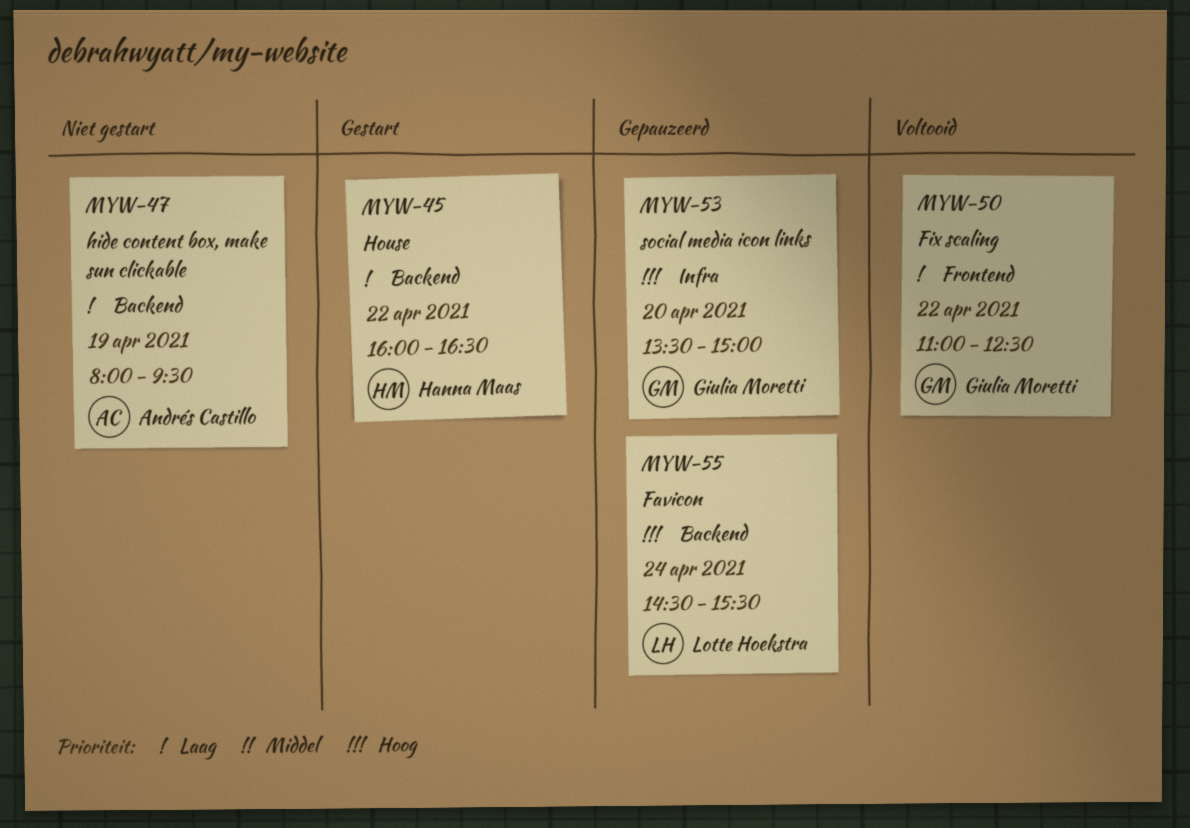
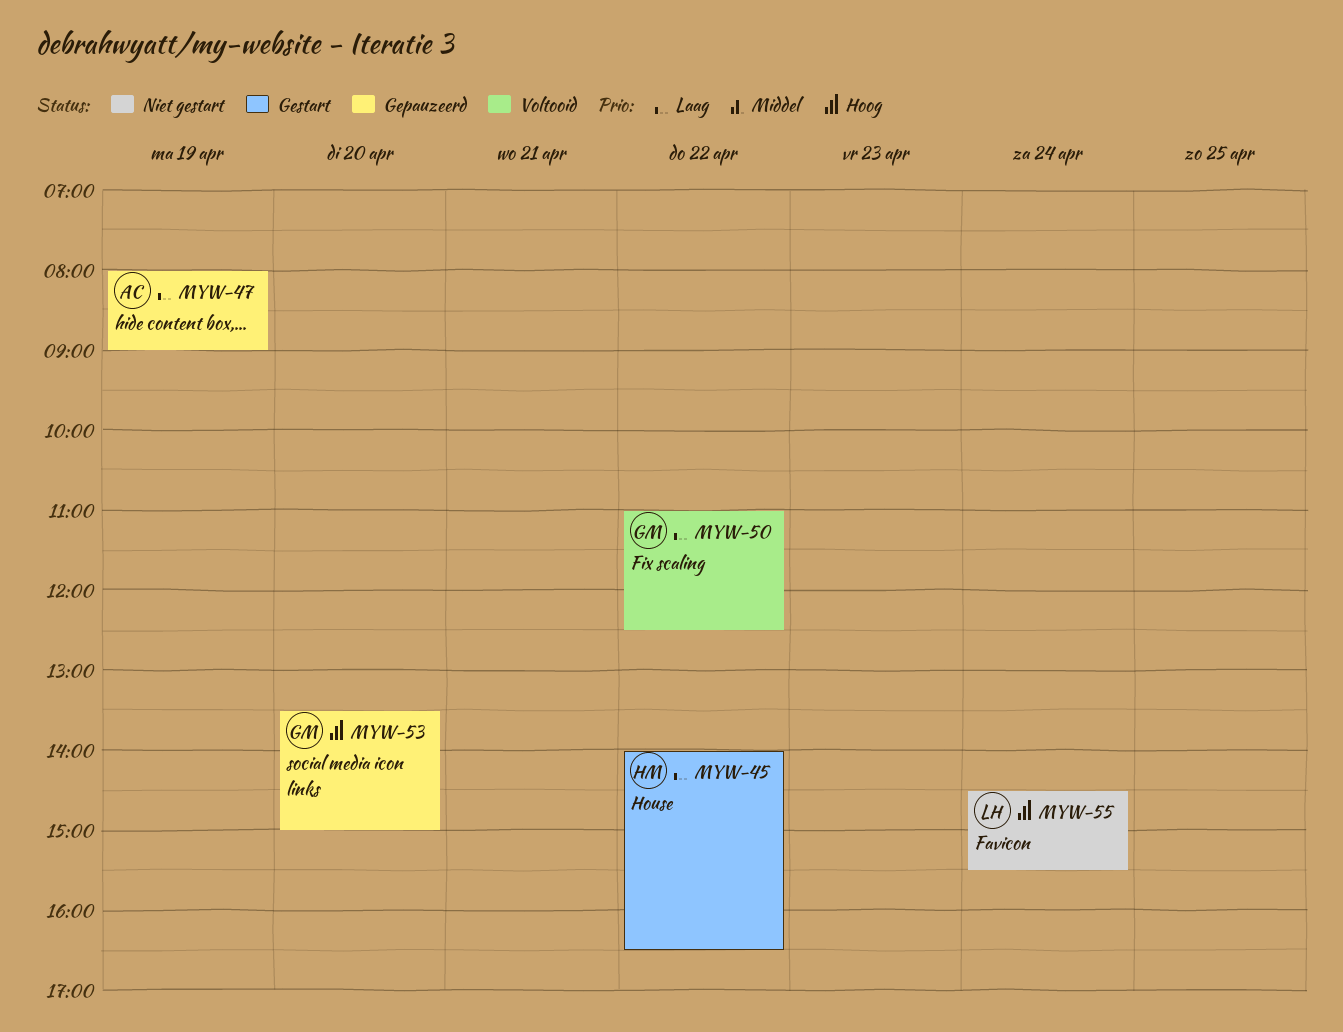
MYW-45, begins: 16:00 -> 14:00
MYW-47, status: Niet gestart -> Gepauzeerd
MYW-47, ends: 09:30 -> 09:00
MYW-55, status: Gepauzeerd -> Niet gestart

